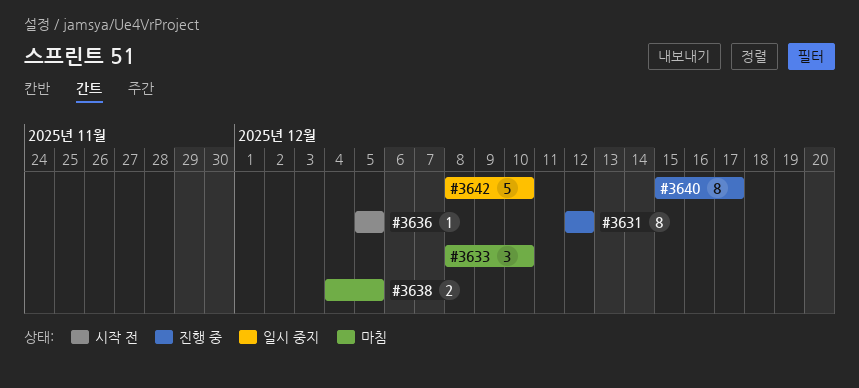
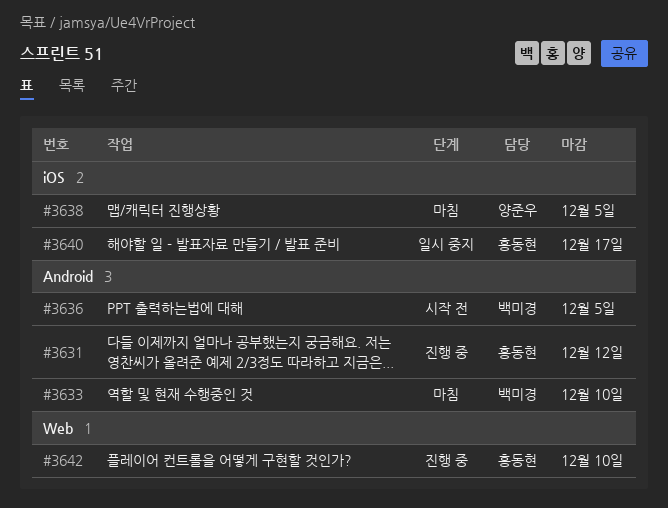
#3640, status: 진행 중 -> 일시 중지
#3642, status: 일시 중지 -> 진행 중

